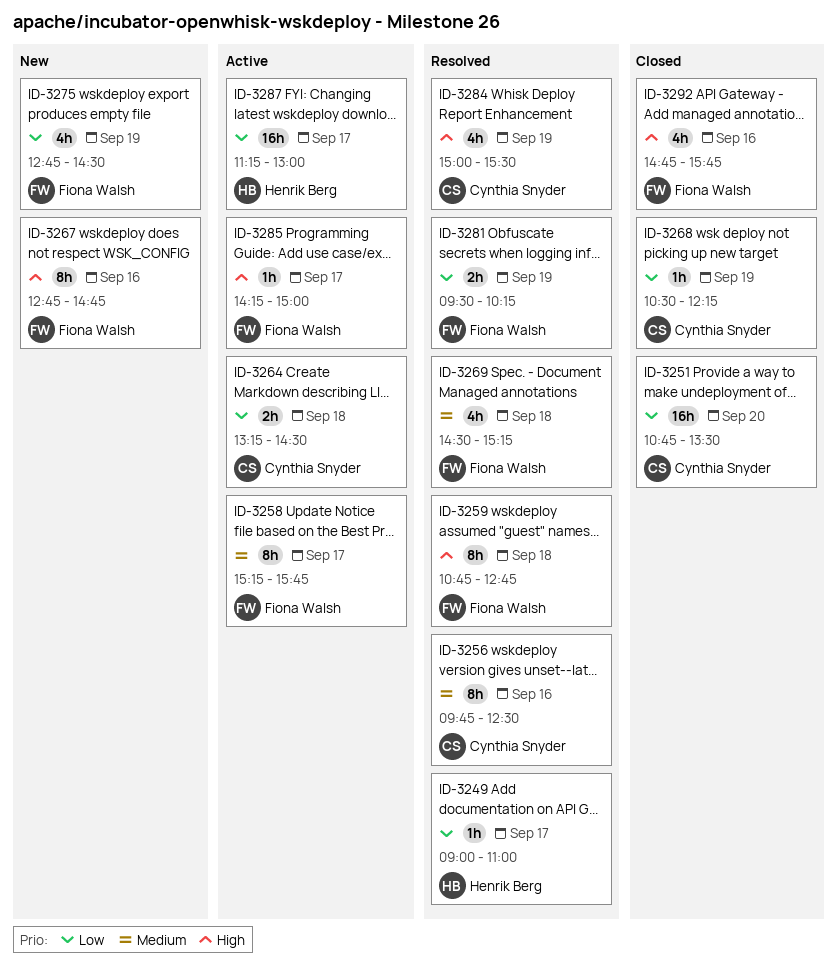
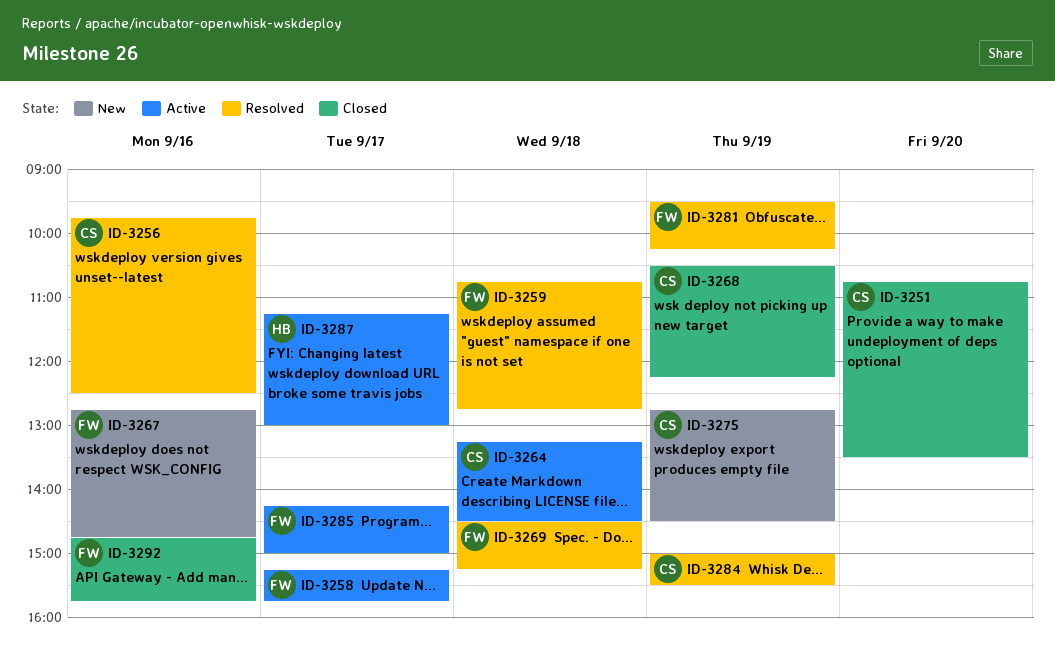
ID-3249: present -> none
ID-3275, owner: Fiona Walsh -> Cynthia Snyder

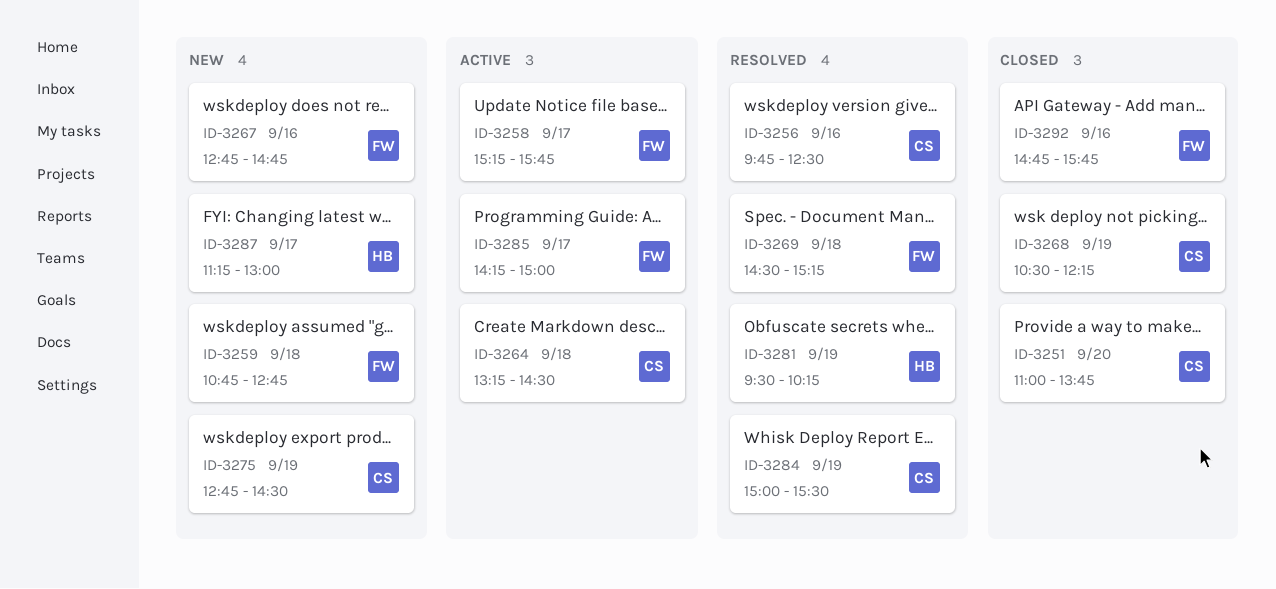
ID-3251, begins: 10:45 -> 11:00
ID-3251, ends: 13:30 -> 13:45
ID-3259, status: Resolved -> New
ID-3281, owner: FW -> HB
ID-3287, status: Active -> New

